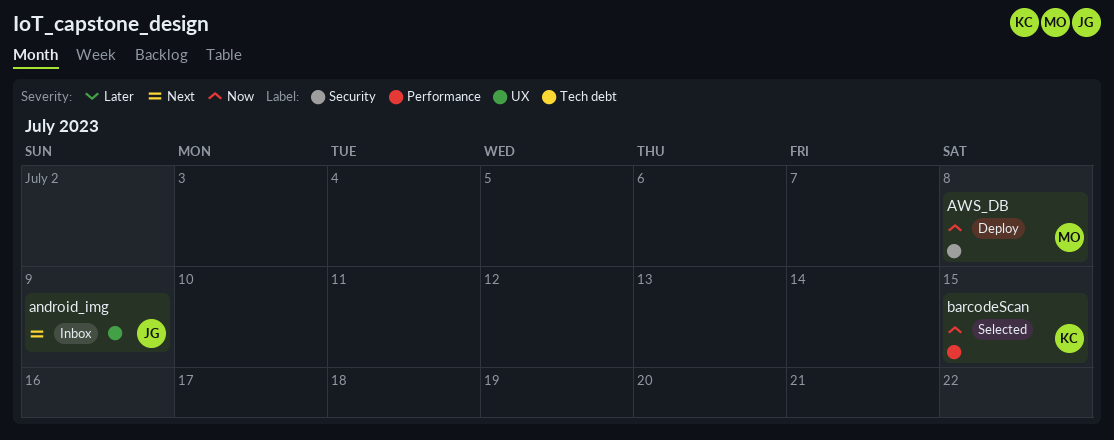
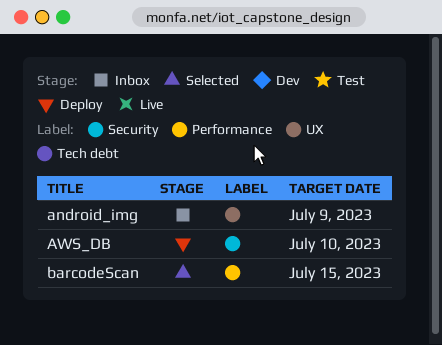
AWS_DB, due: Jul 8 -> Jul 10

